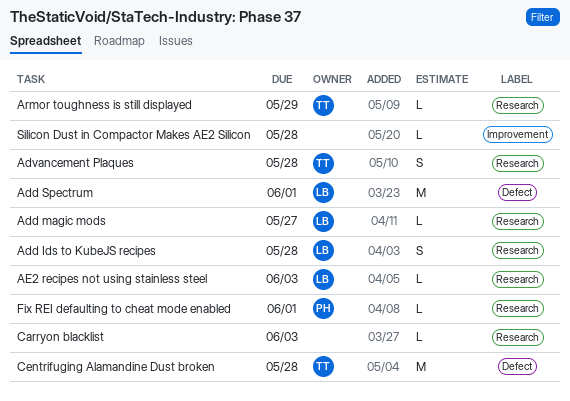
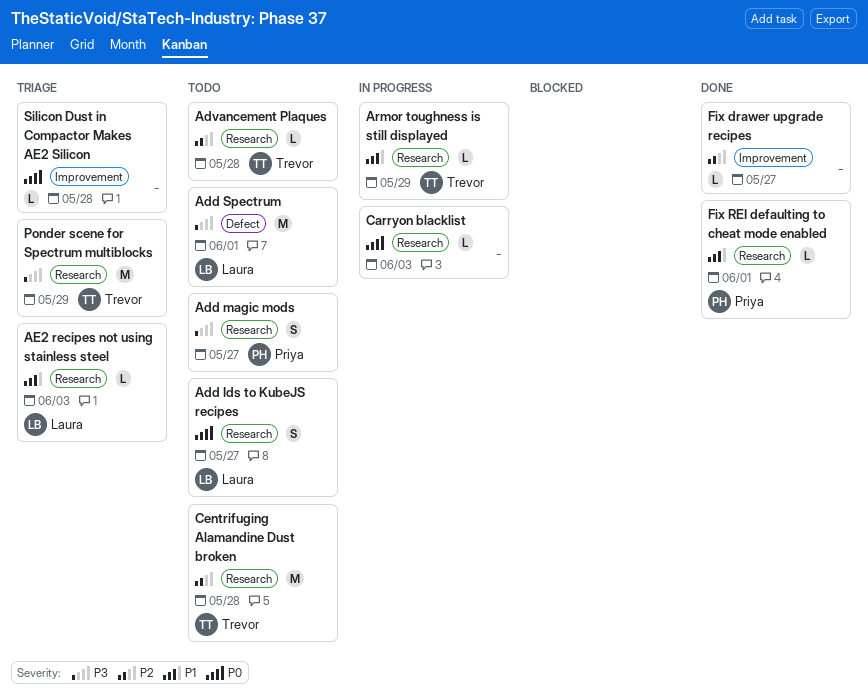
Add Ids to KubeJS recipes, due: May 28 -> May 27
Add magic mods, owner: Laura -> Priya
Add magic mods, estimate: L -> S
Advancement Plaques, estimate: S -> L
Centrifuging Alamandine Dust broken, label: Defect -> Research
Fix drawer upgrade recipes: none -> present
Ponder scene for Spectrum multiblocks: none -> present

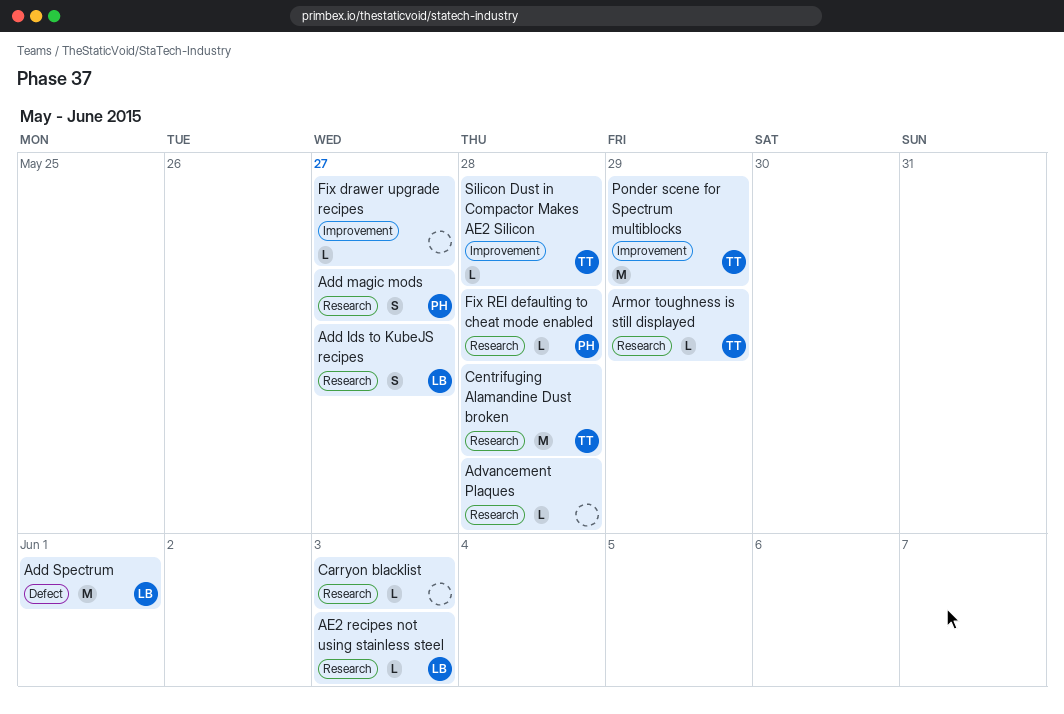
Advancement Plaques, owner: Trevor -> none
Fix REI defaulting to cheat mode enabled, due: Jun 1 -> May 28
Ponder scene for Spectrum multiblocks, label: Research -> Improvement
Silicon Dust in Compactor Makes AE2 Silicon, owner: none -> Trevor

